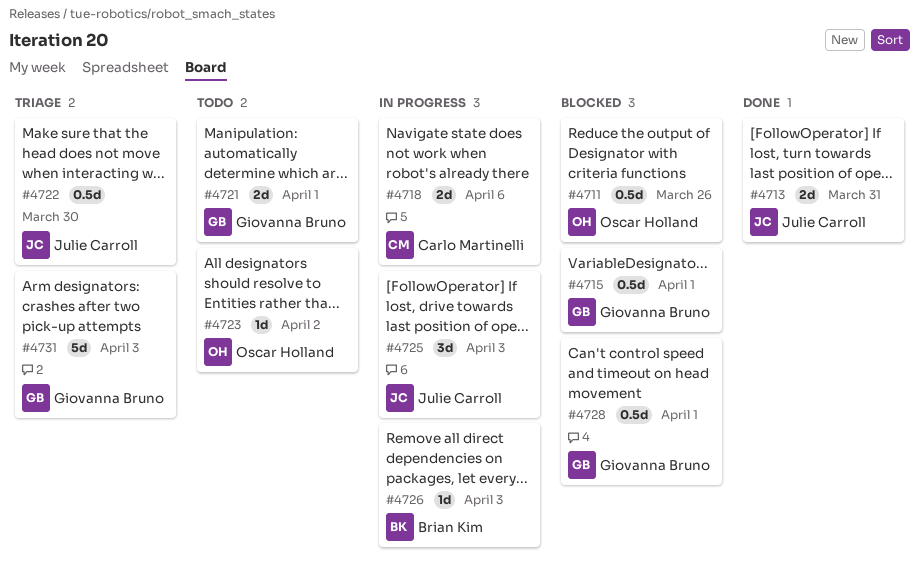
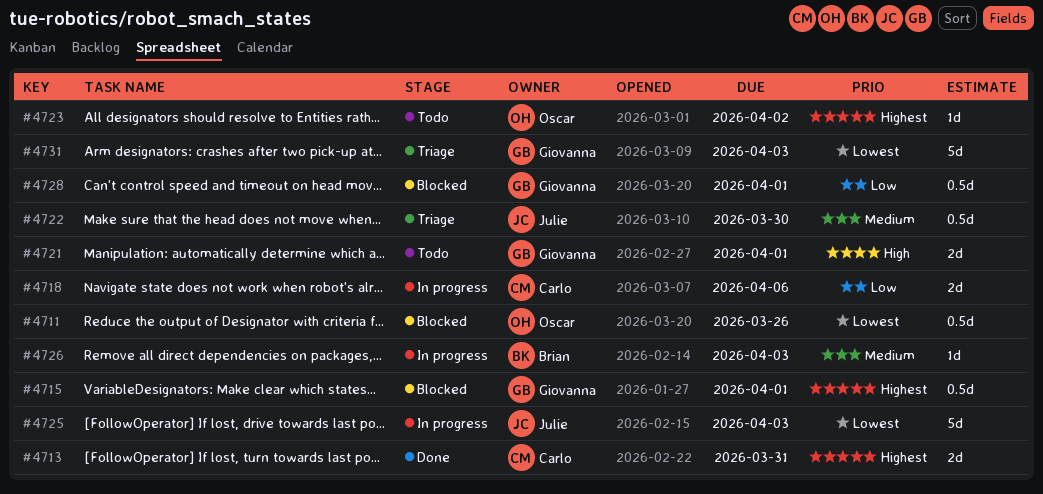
#4713, owner: Julie Carroll -> Carlo Martinelli
#4725, estimate: 3d -> 5d

